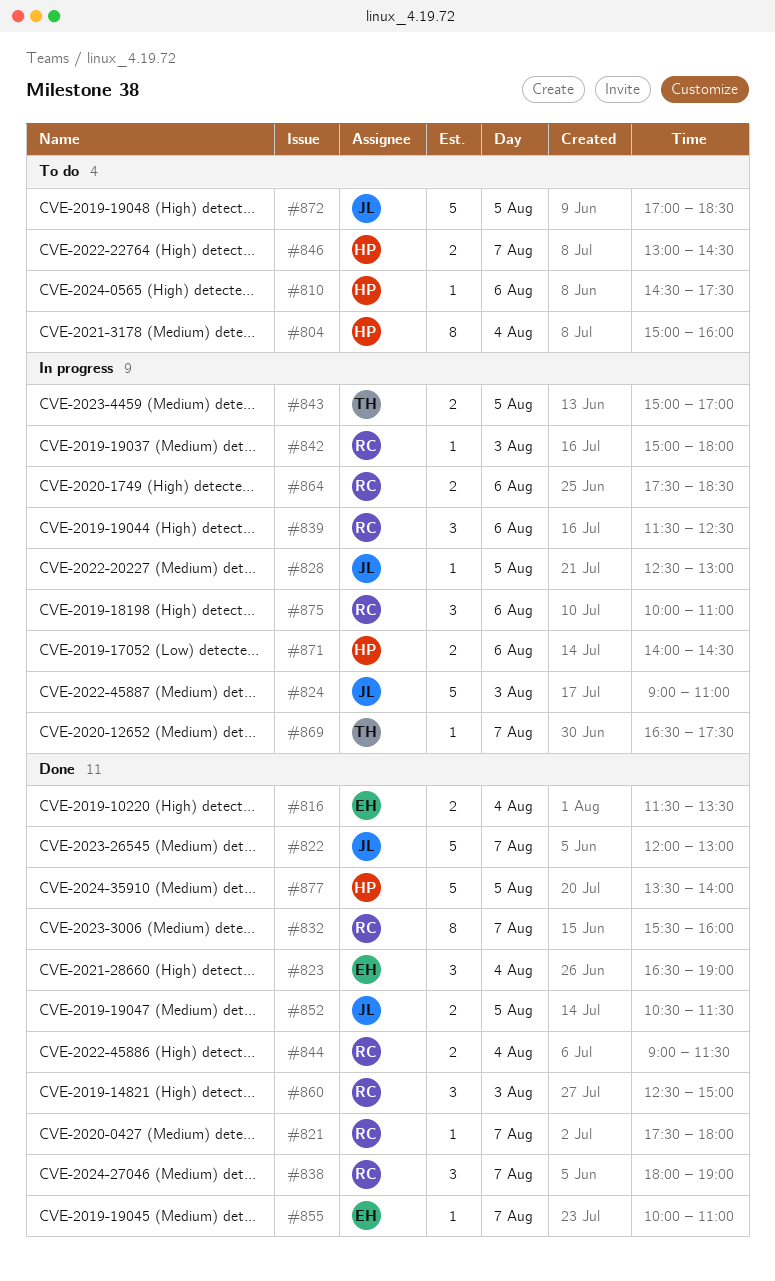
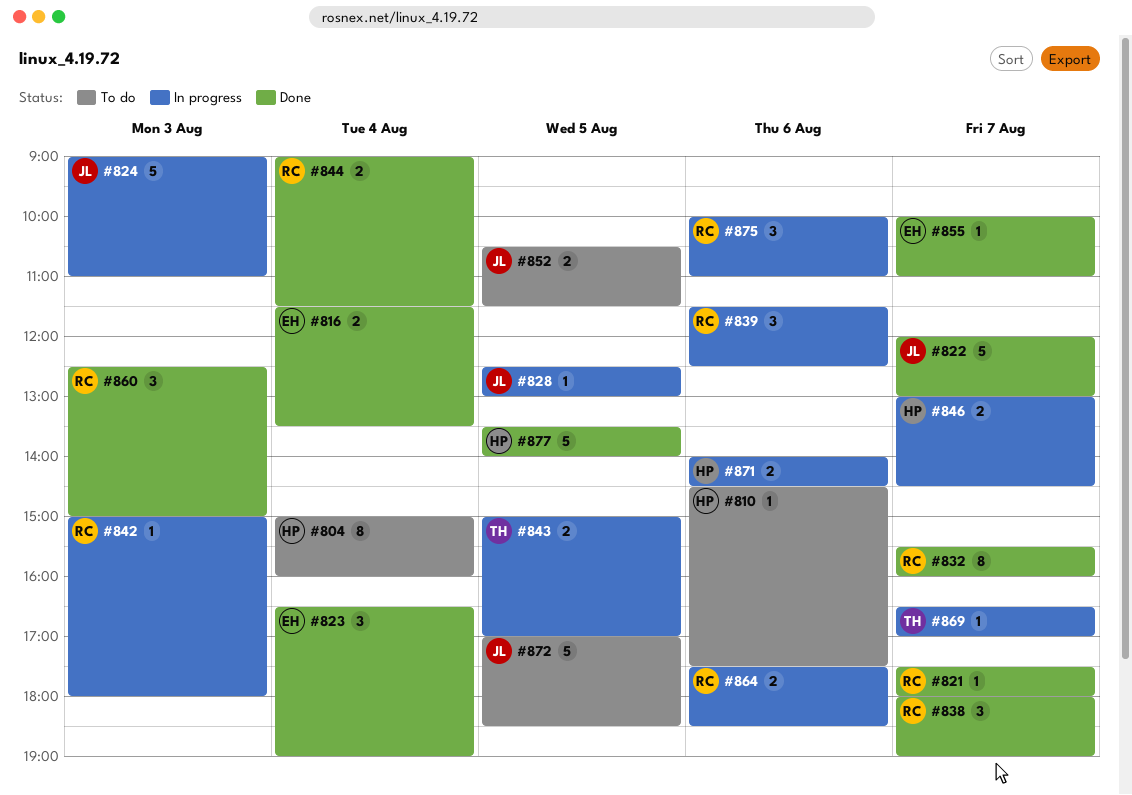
#846, status: To do -> In progress
#852, status: Done -> To do
#869, ends: 17:30 -> 17:00

